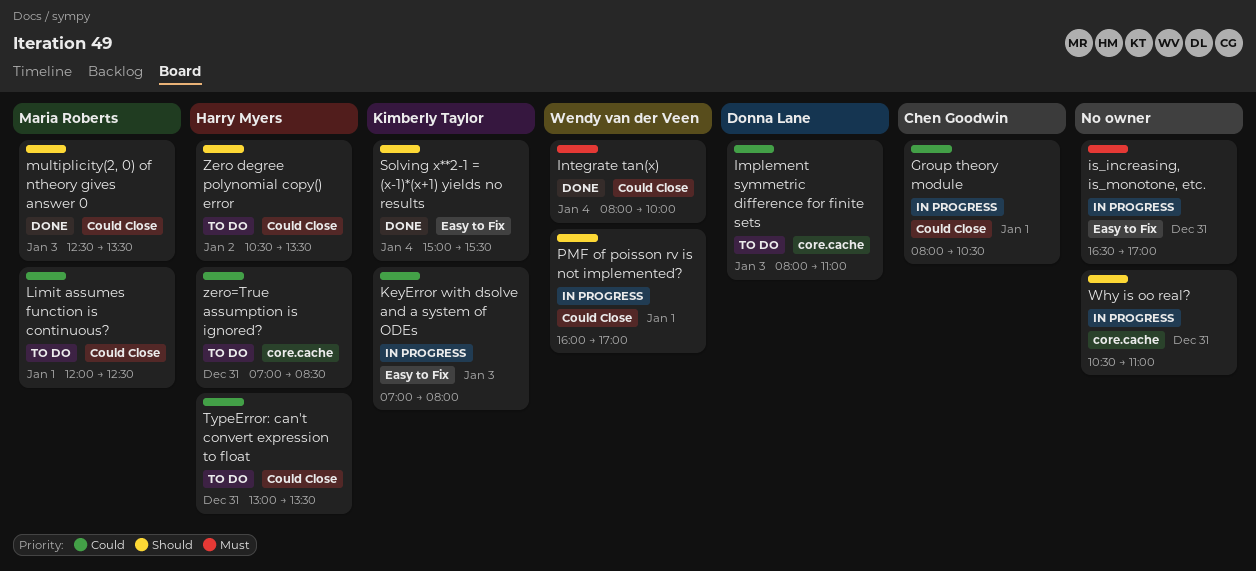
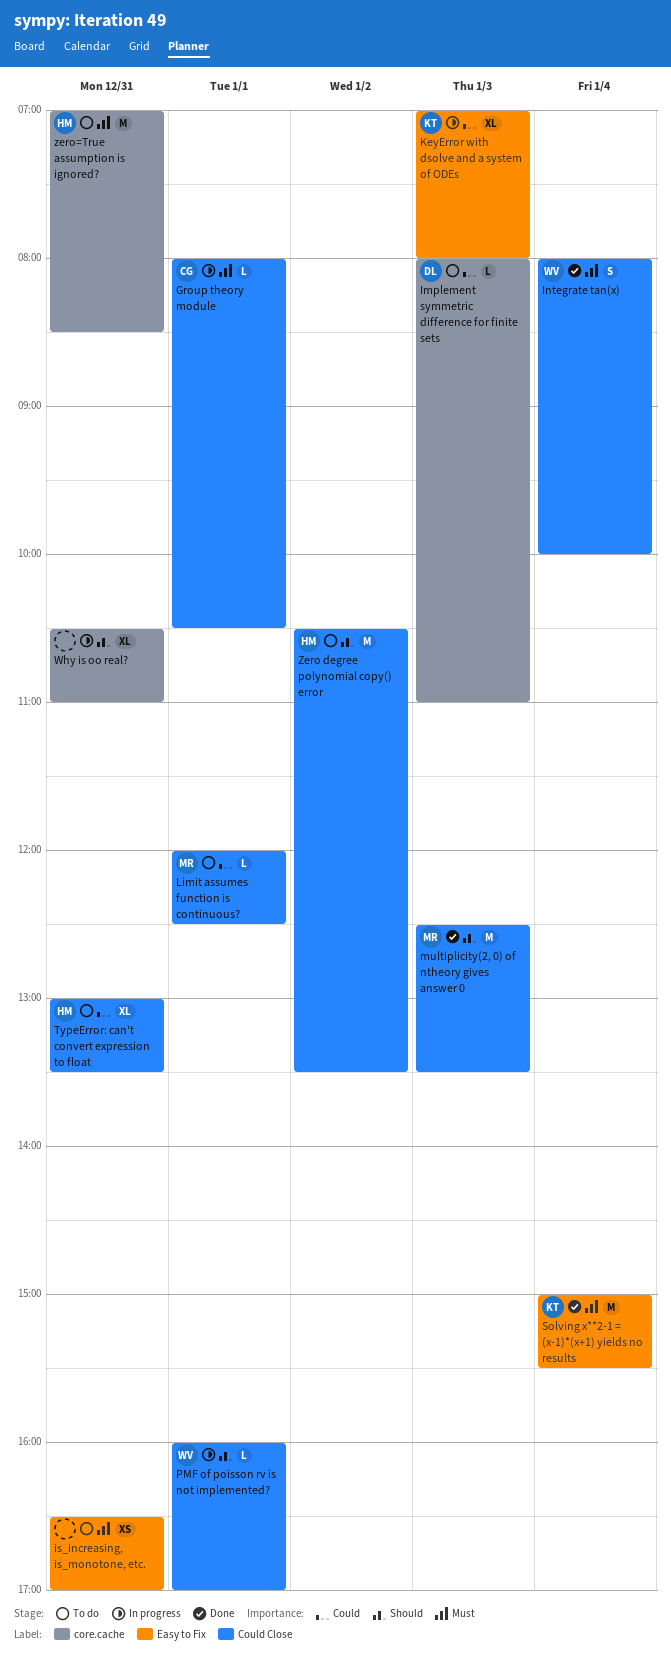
Group theory module, priority: Could -> Must
is_increasing, is_monotone, etc., status: In progress -> To do
Solving x**2-1 = (x-1)*(x+1) yields no results, priority: Should -> Must
zero=True assumption is ignored?, priority: Could -> Must

